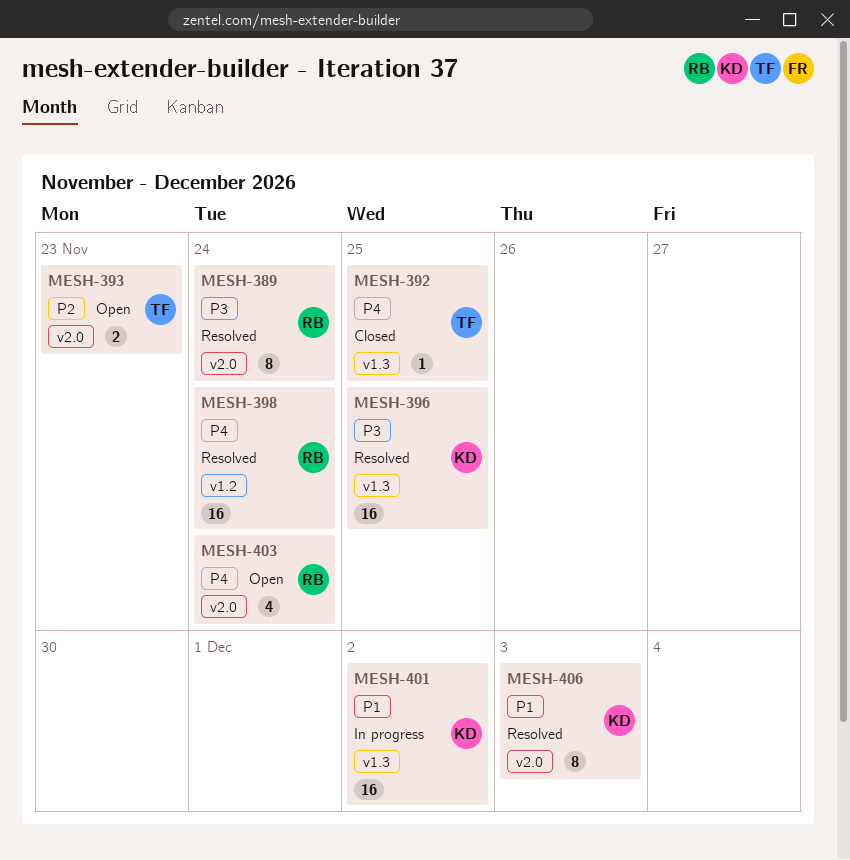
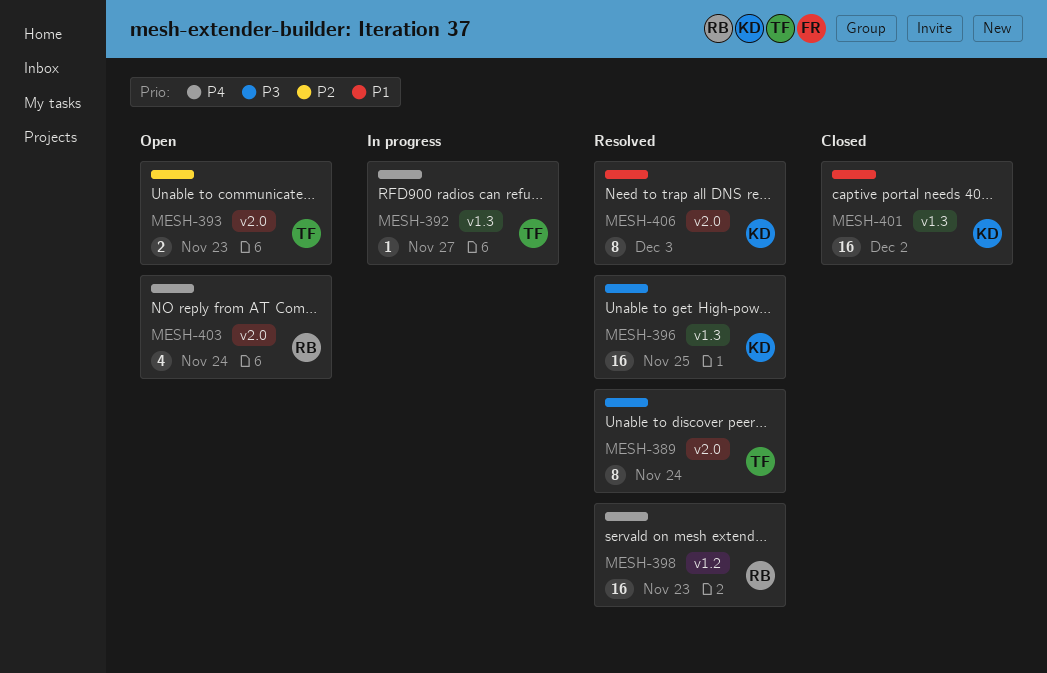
MESH-389, owner: RB -> TF
MESH-392, status: Closed -> In progress
MESH-392, due: Nov 25 -> Nov 27
MESH-398, due: Nov 24 -> Nov 23
MESH-401, status: In progress -> Closed

